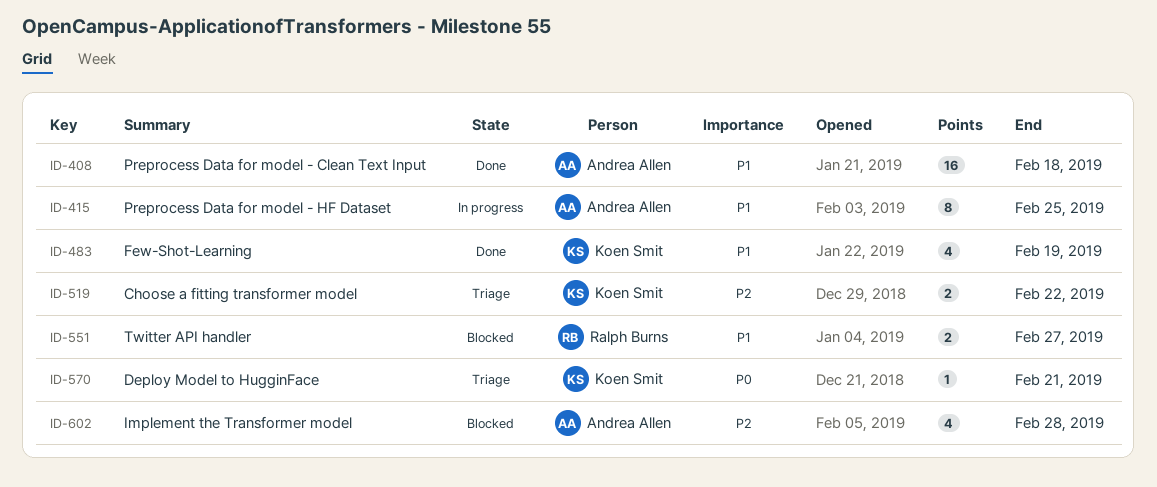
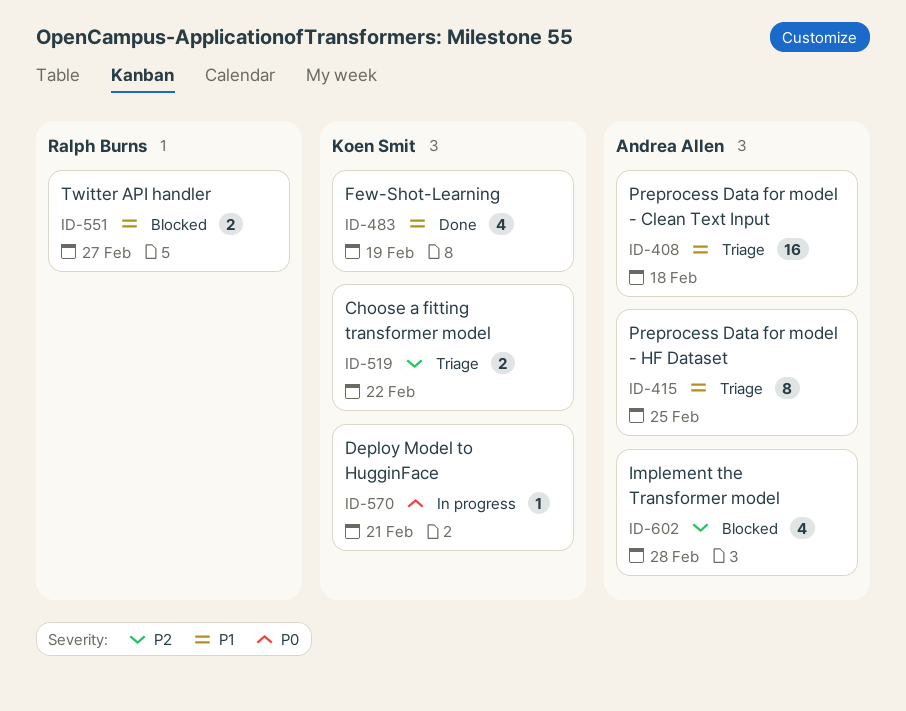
ID-408, status: Done -> Triage
ID-415, status: In progress -> Triage
ID-570, status: Triage -> In progress

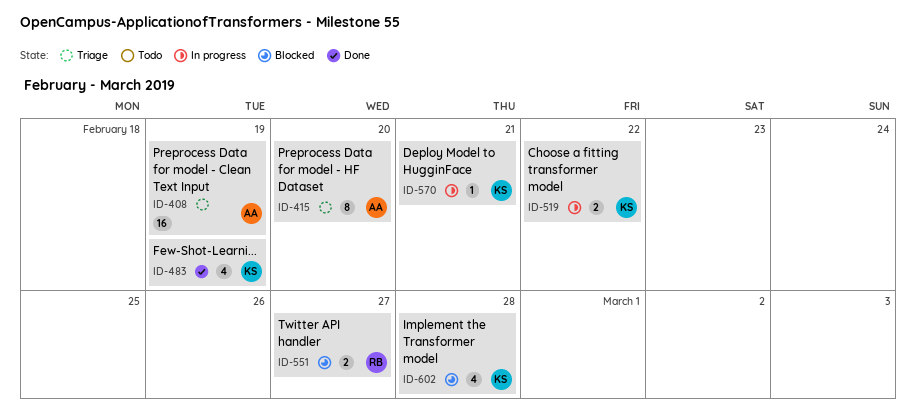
ID-408, due: Feb 18 -> Feb 19
ID-415, due: Feb 25 -> Feb 20
ID-519, status: Triage -> In progress
ID-602, owner: Andrea Allen -> Koen Smit

